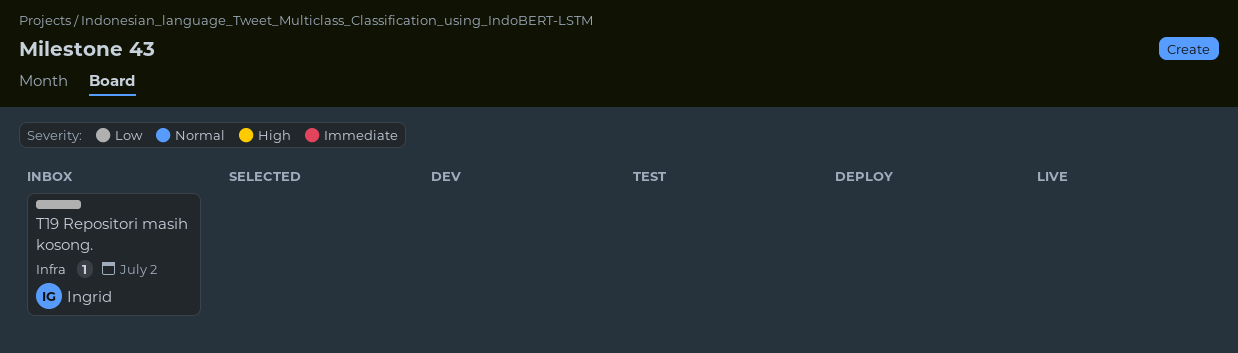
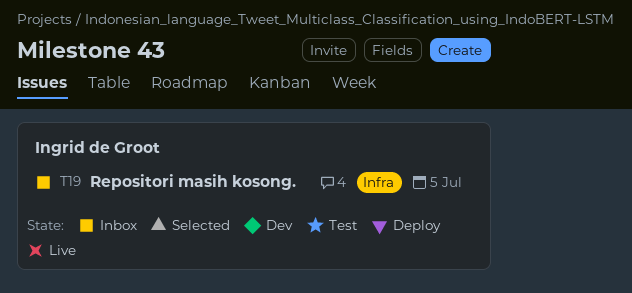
T19, due: Jul 2 -> Jul 5

